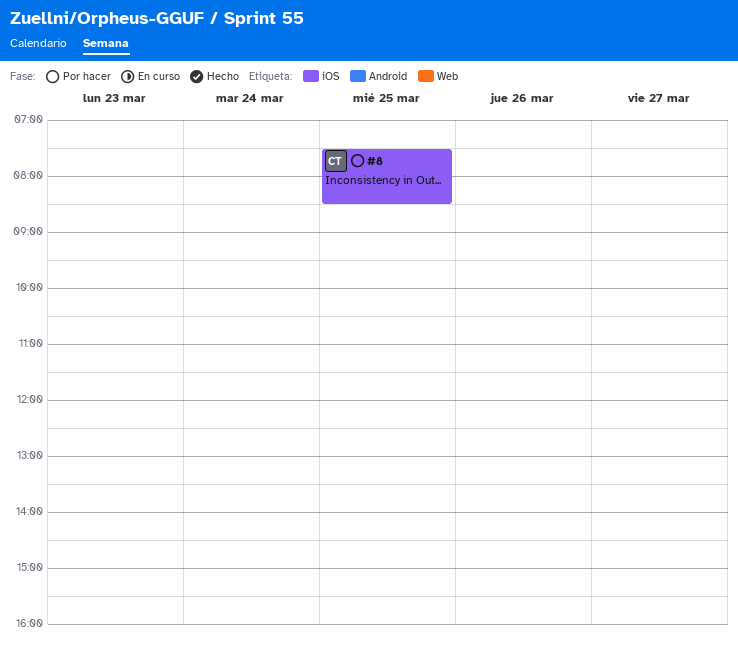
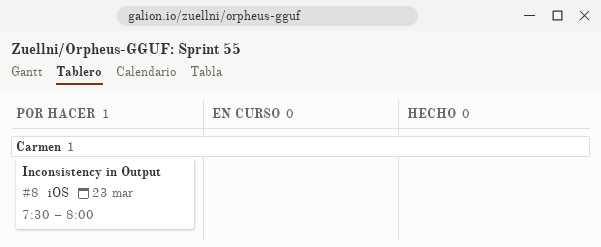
#8, day: Mar 25 -> Mar 23
#8, ends: 08:30 -> 08:00

